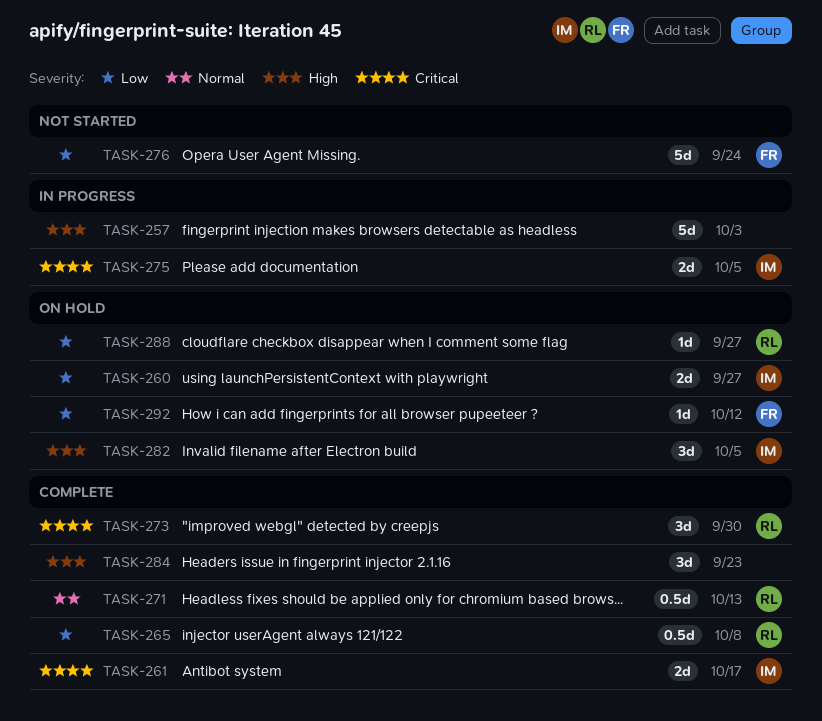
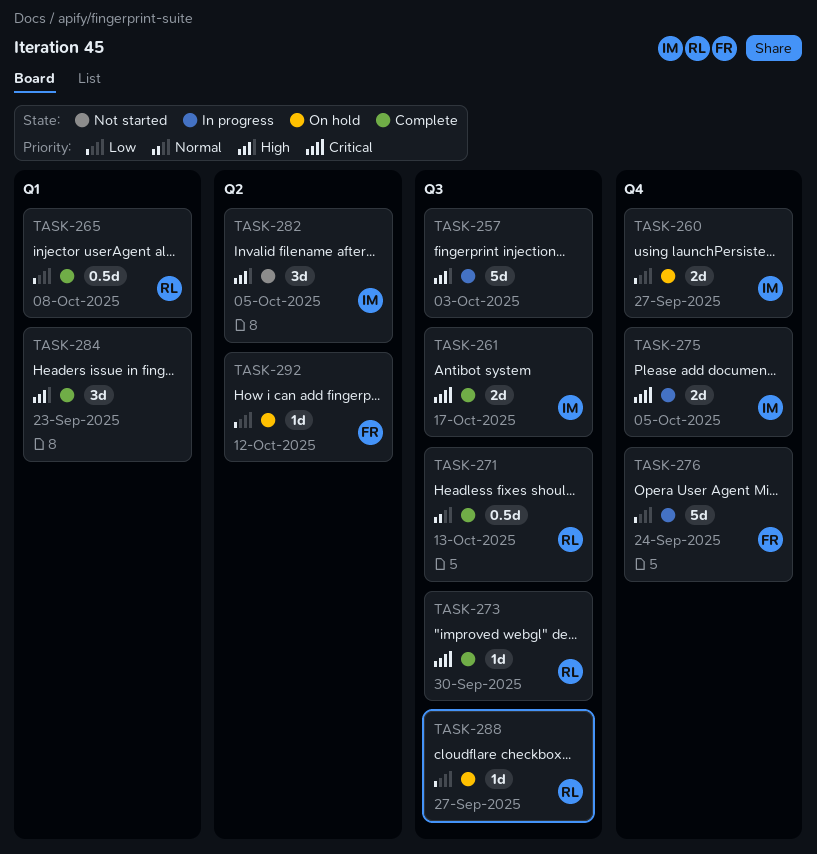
TASK-273, estimate: 3d -> 1d
TASK-276, status: Not started -> In progress
TASK-282, status: On hold -> Not started

